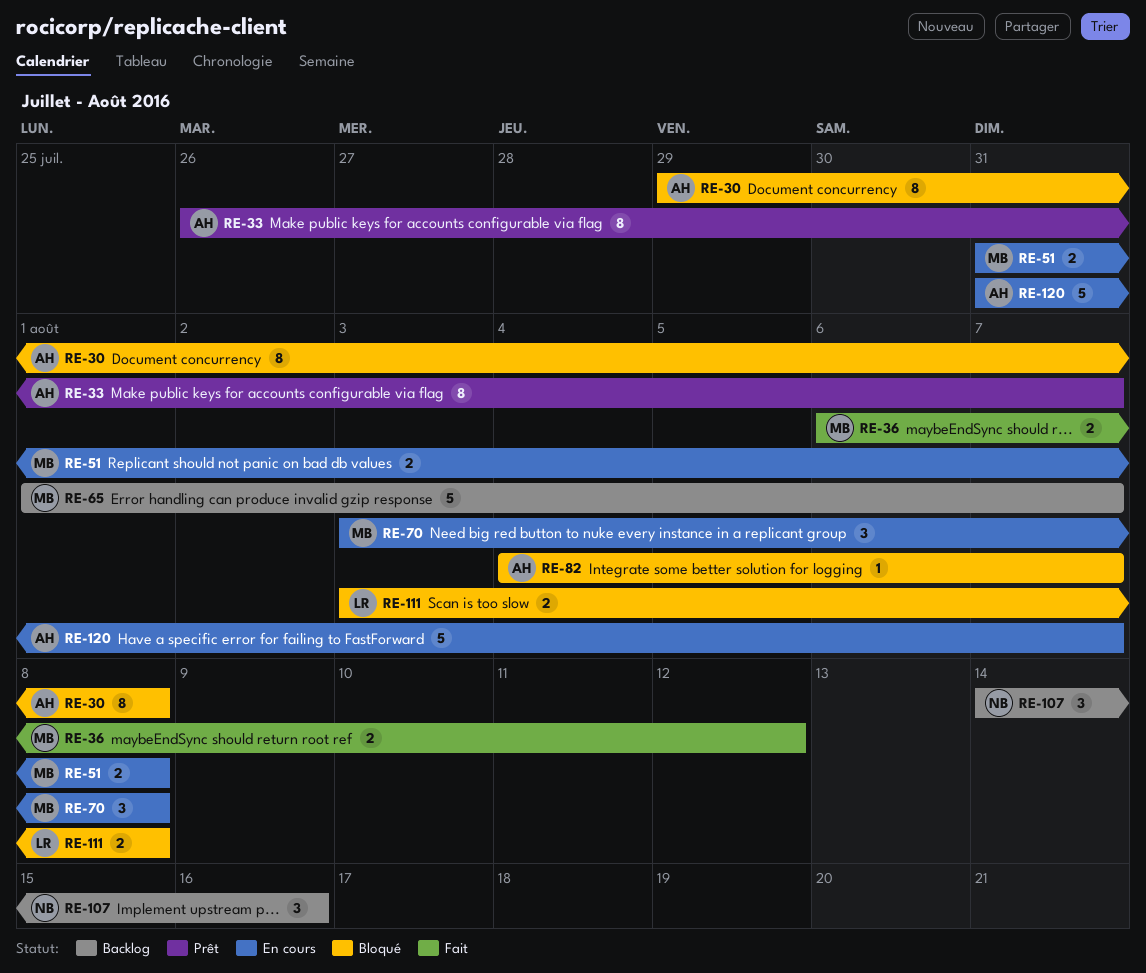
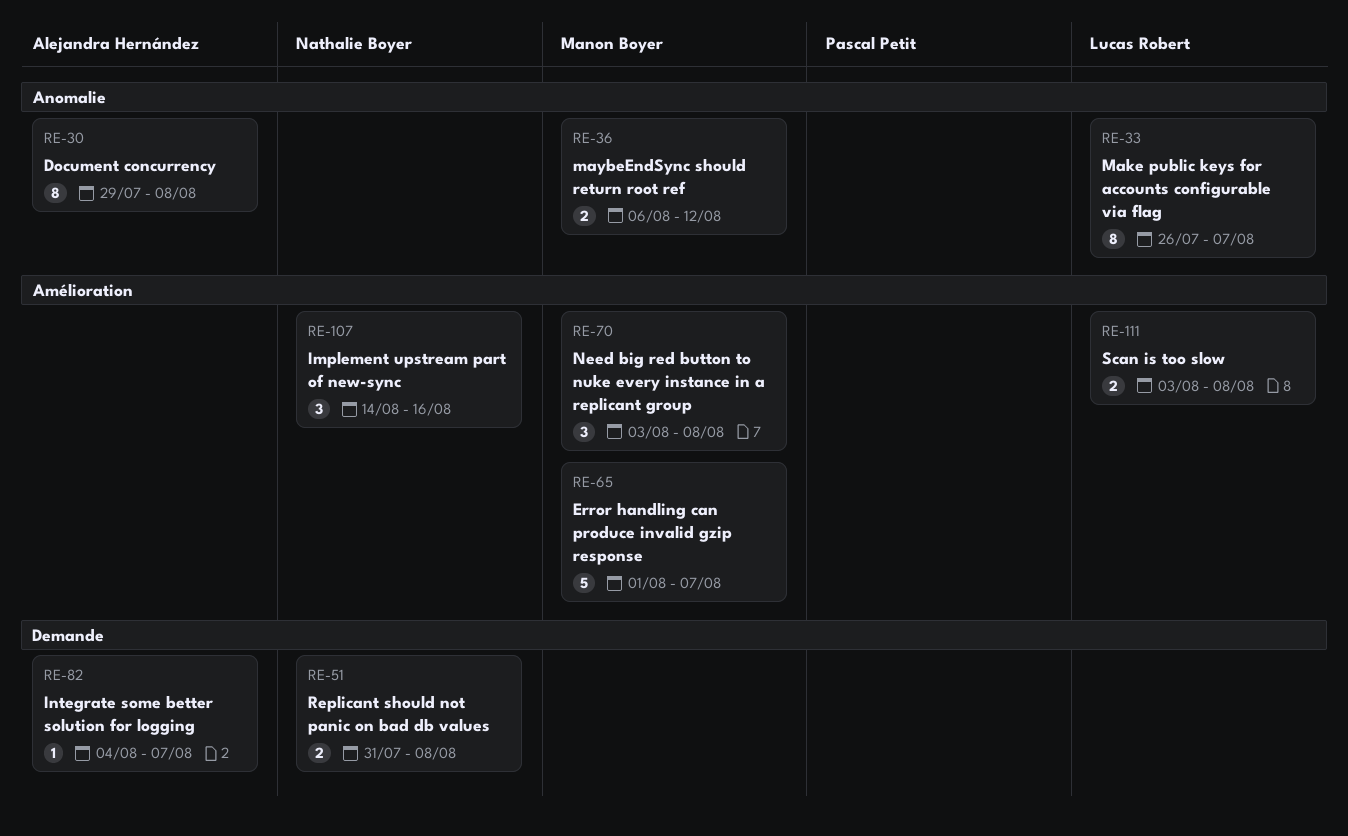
RE-33, owner: Alejandra Hernández -> Lucas Robert
RE-51, owner: Manon Boyer -> Nathalie Boyer
RE-120: present -> none

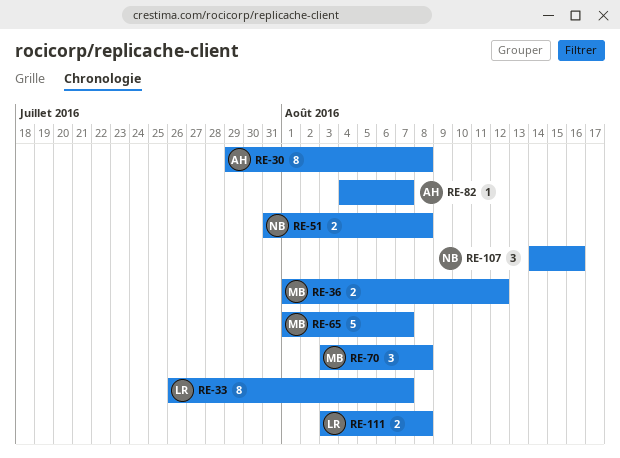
RE-36, start: Aug 6 -> Aug 1

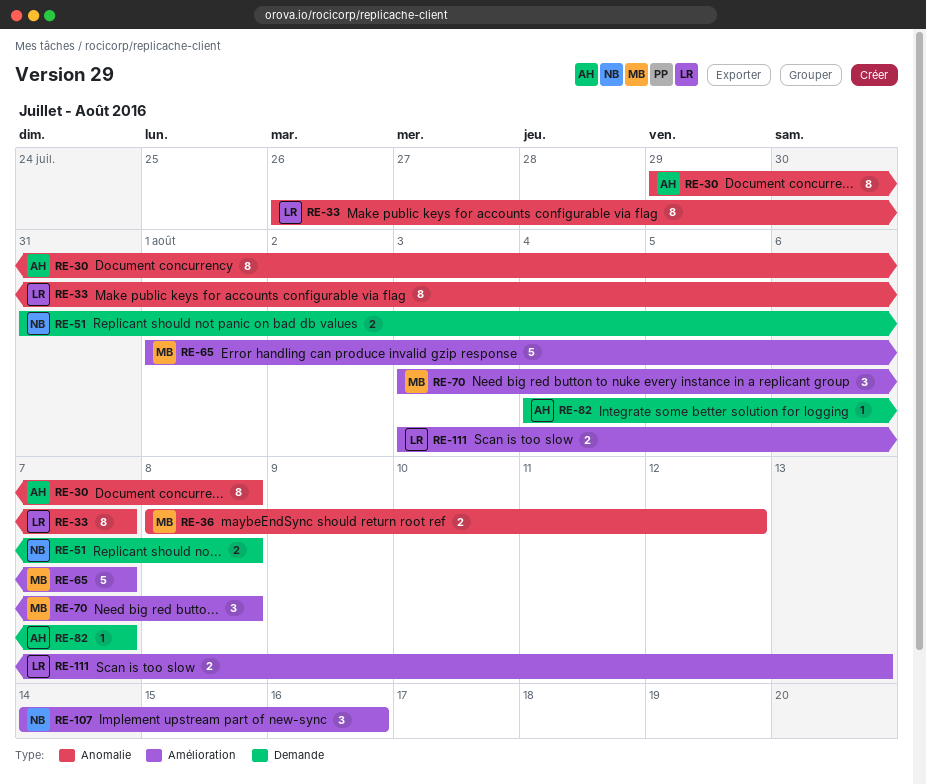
RE-36, start: Aug 1 -> Aug 8
RE-111, due: Aug 8 -> Aug 13

